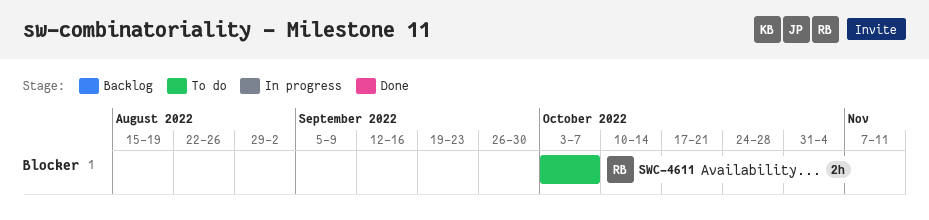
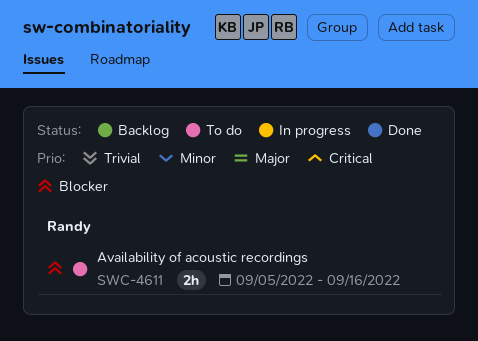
SWC-4611, start: Oct 3 -> Sep 5
SWC-4611, due: Oct 7 -> Sep 16

